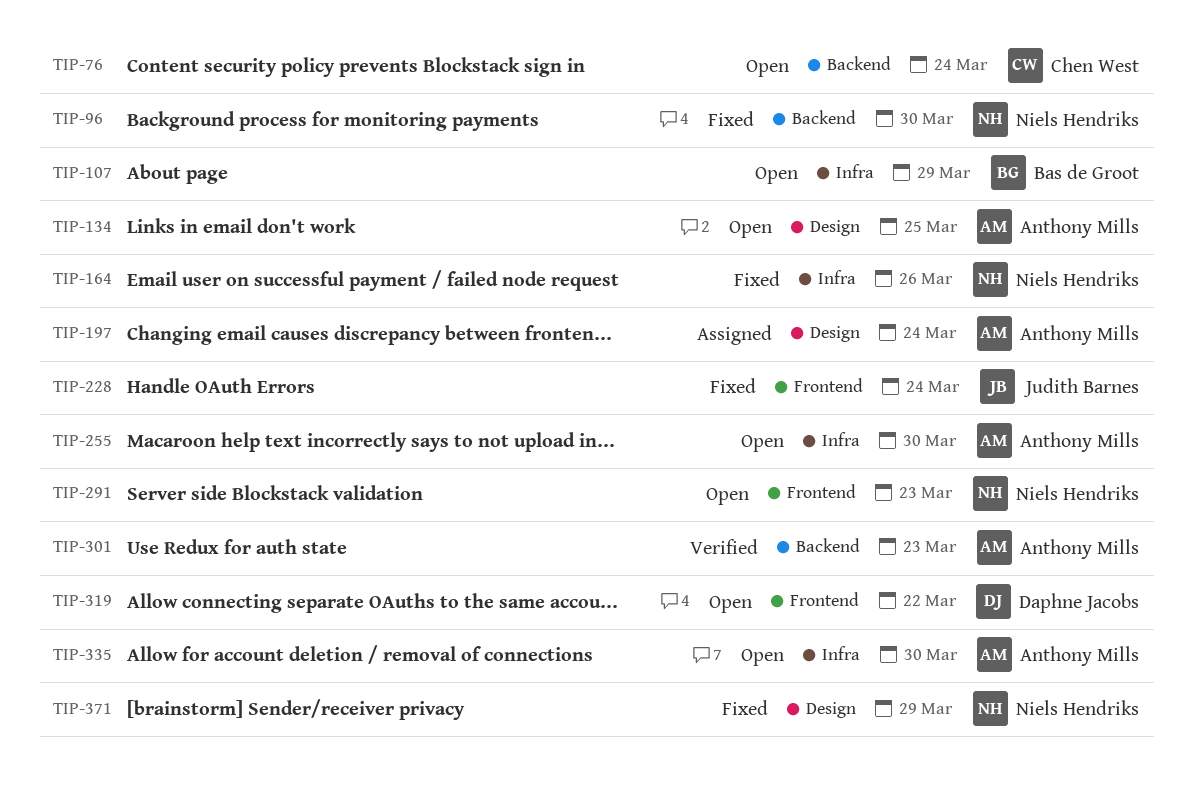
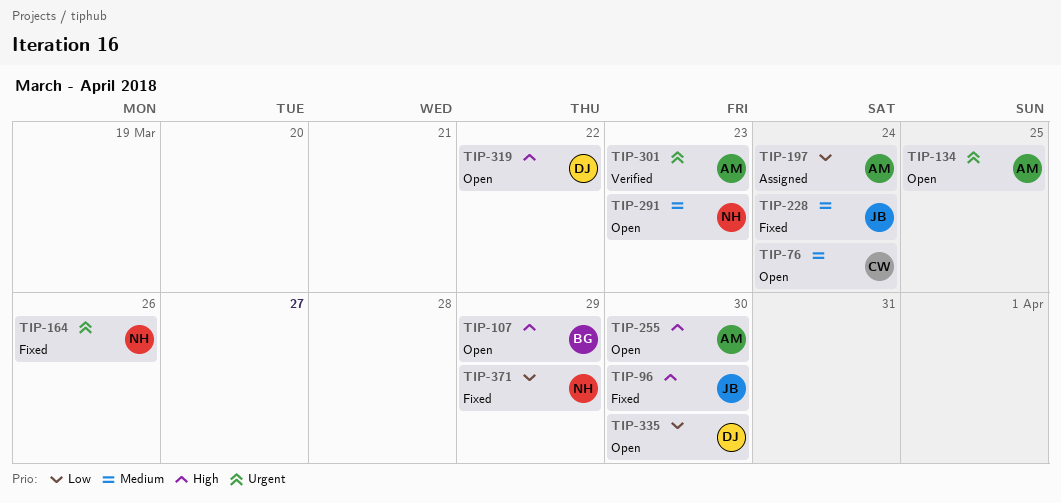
TIP-96, owner: Niels Hendriks -> Judith Barnes
TIP-335, owner: Anthony Mills -> Daphne Jacobs

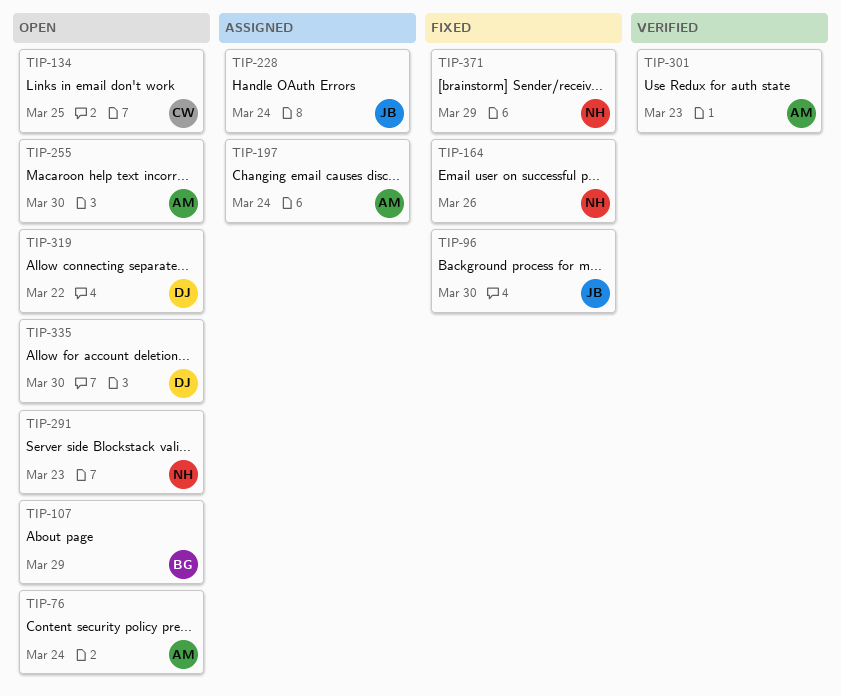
TIP-76, owner: CW -> AM
TIP-134, owner: AM -> CW
TIP-228, status: Fixed -> Assigned

